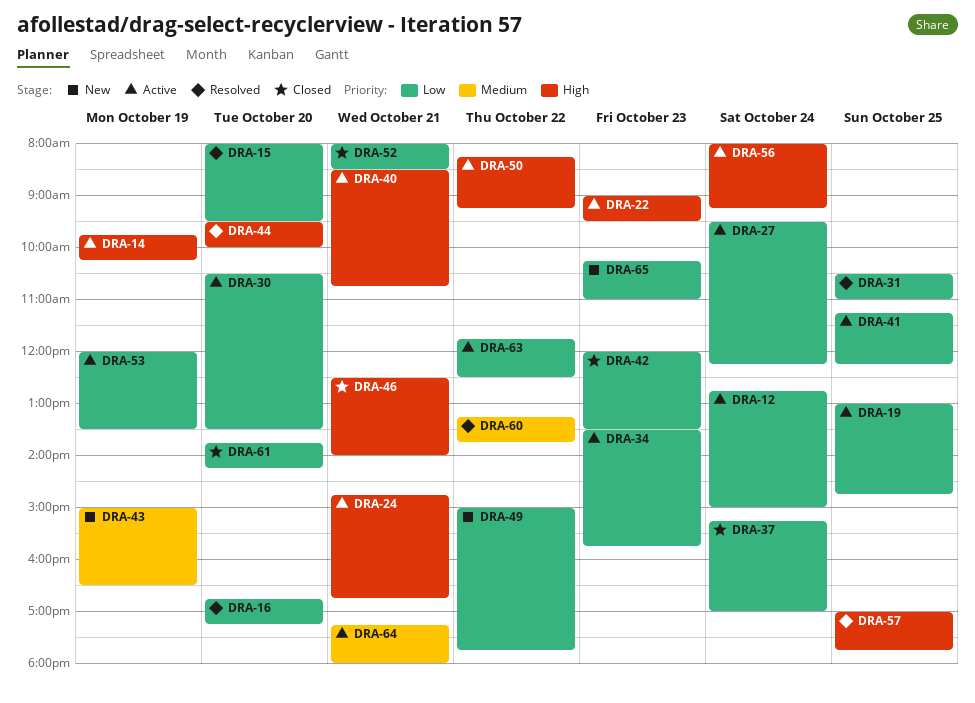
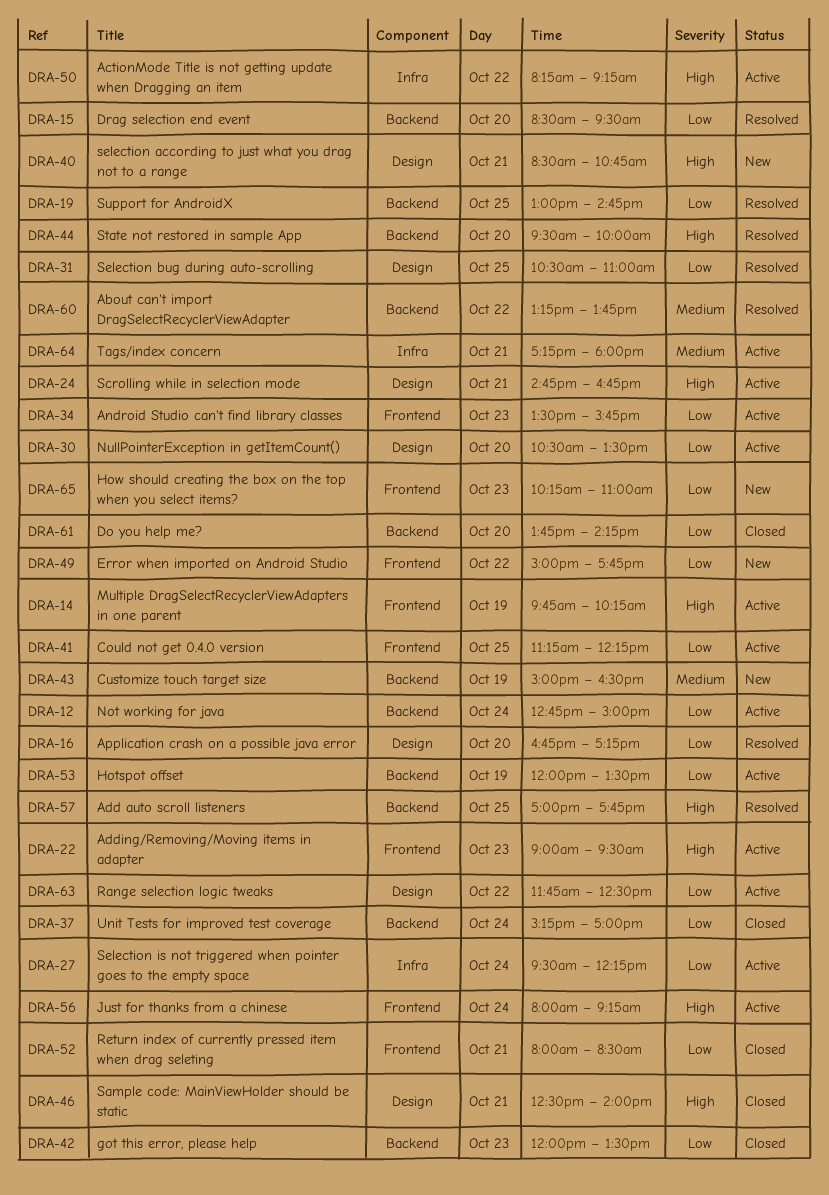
DRA-15, begins: 08:00 -> 08:30
DRA-19, status: Active -> Resolved
DRA-40, status: Active -> New

